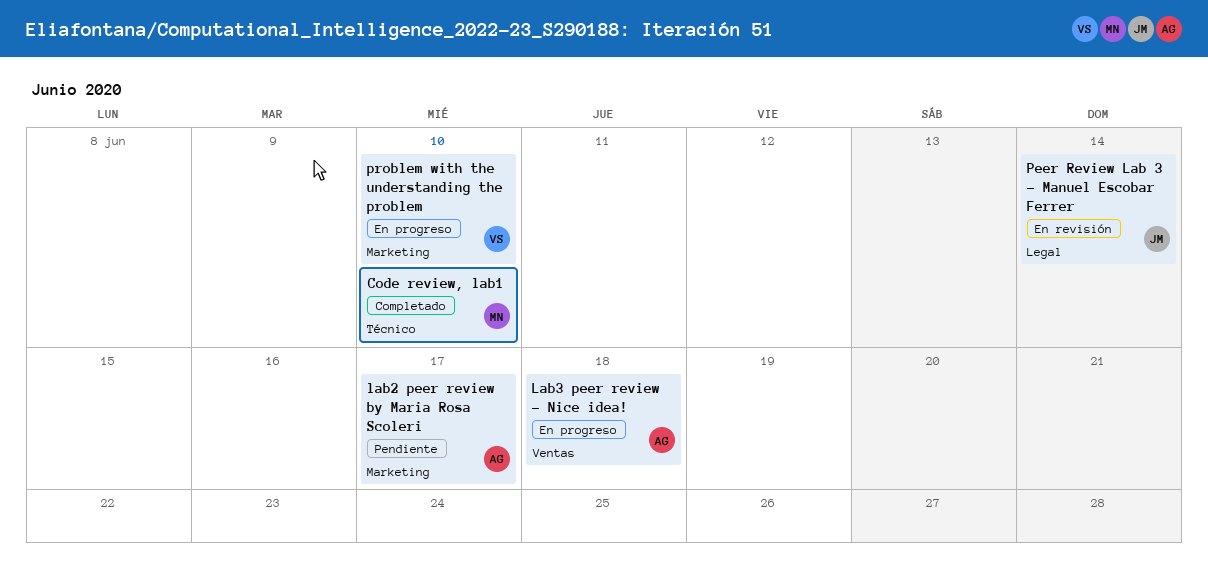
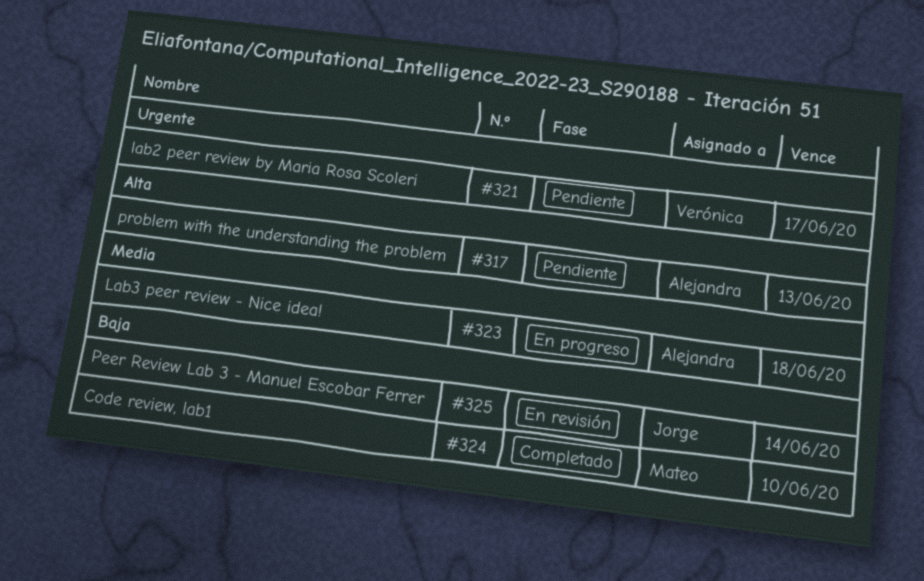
lab2 peer review by Maria Rosa Scoleri, owner: Alejandra -> Verónica
problem with the understanding the problem, status: En progreso -> Pendiente
problem with the understanding the problem, owner: Verónica -> Alejandra
problem with the understanding the problem, due: Jun 10 -> Jun 13

